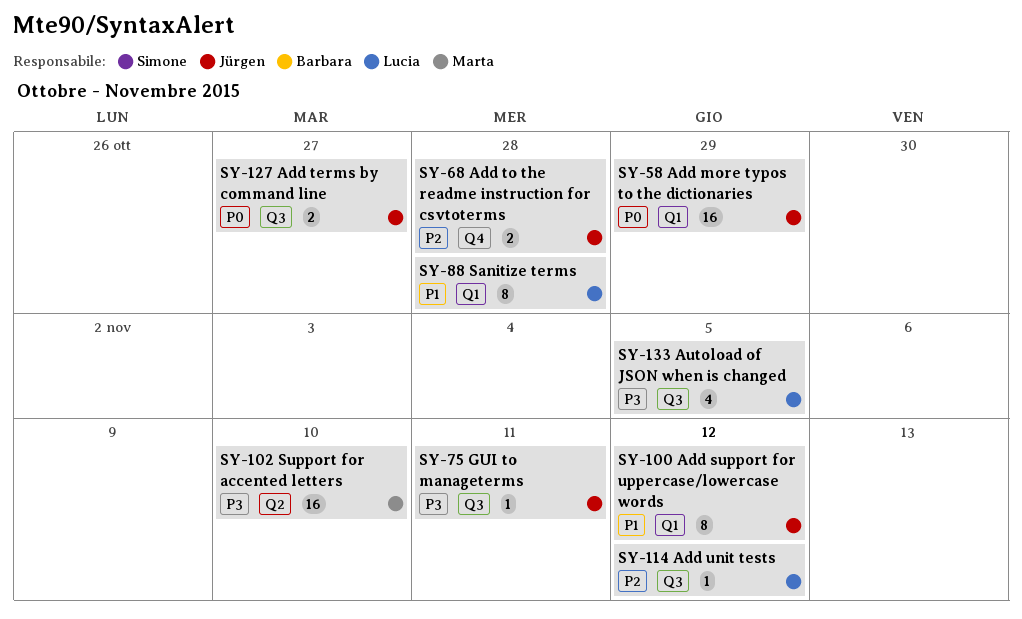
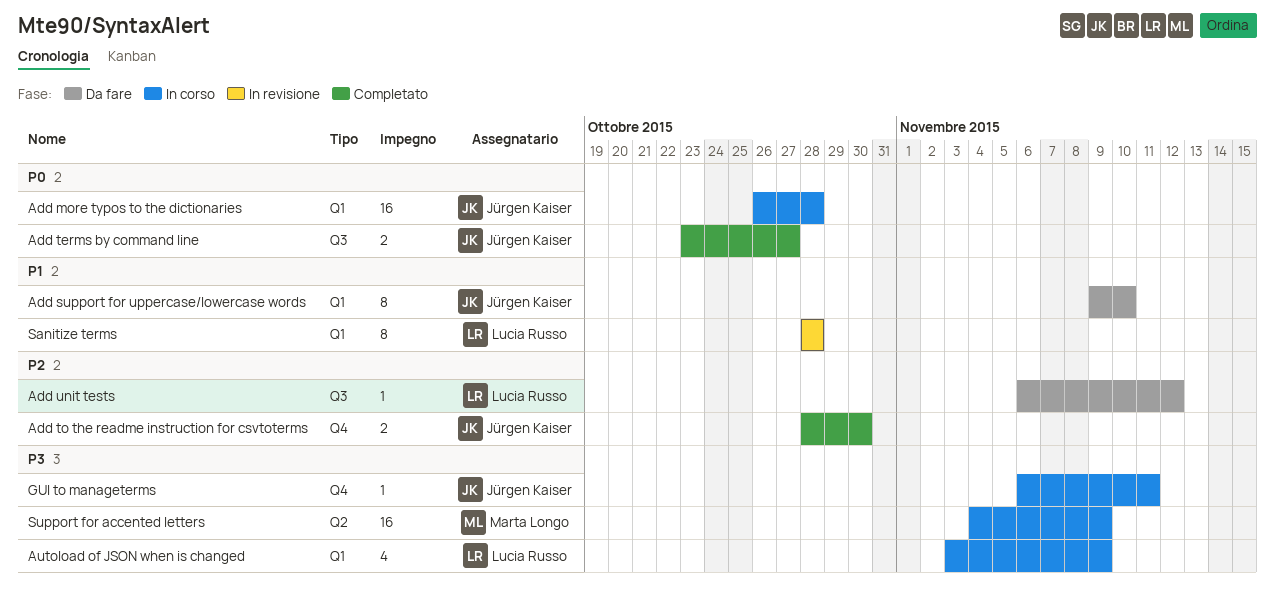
Add more typos to the dictionaries, due: Oct 29 -> Oct 28
Add support for uppercase/lowercase words, due: Nov 12 -> Nov 10
Add to the readme instruction for csvtoterms, due: Oct 28 -> Oct 30
Autoload of JSON when is changed, label: Q3 -> Q1
Autoload of JSON when is changed, due: Nov 5 -> Nov 9
GUI to manageterms, label: Q3 -> Q4
Support for accented letters, due: Nov 10 -> Nov 9

